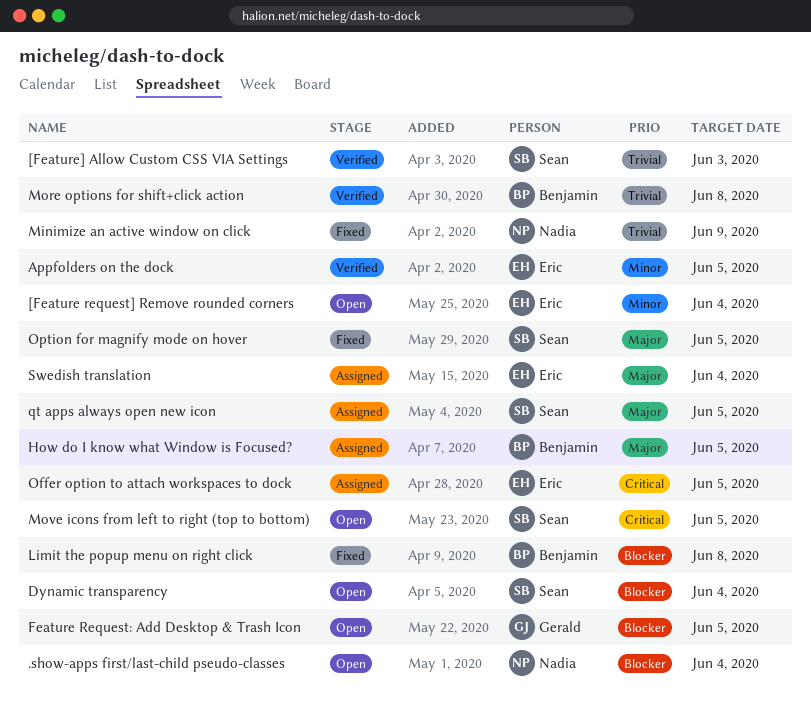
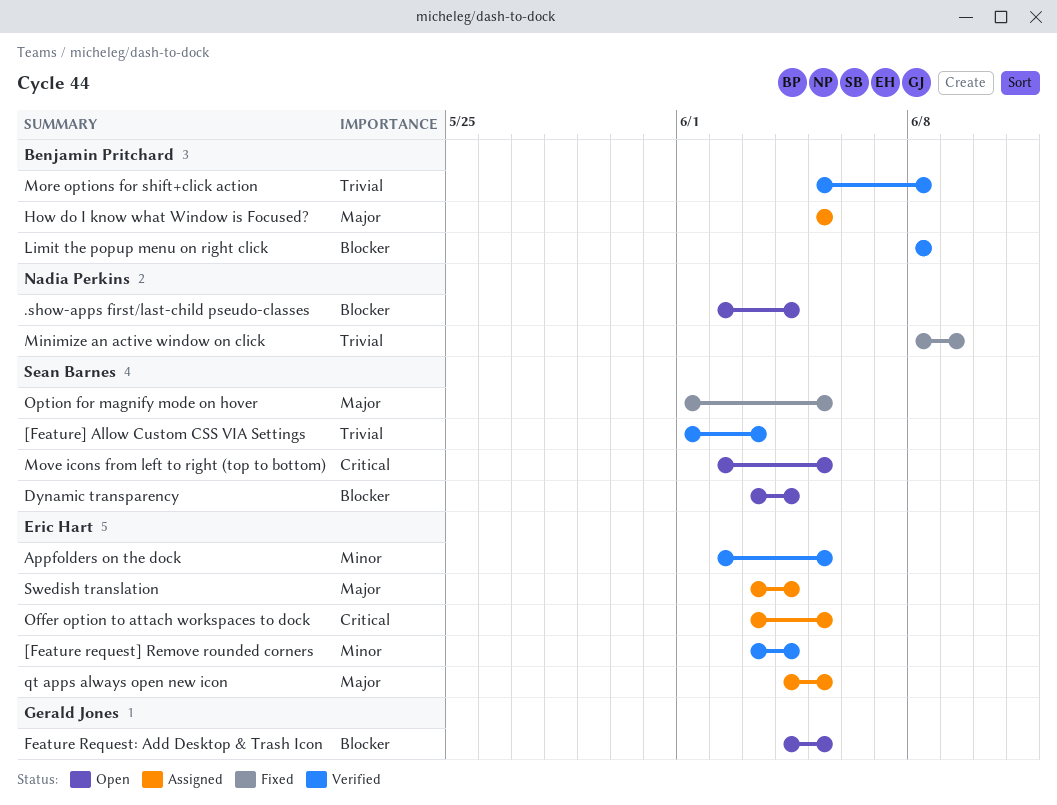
[Feature request] Remove rounded corners, status: Open -> Verified
Limit the popup menu on right click, status: Fixed -> Verified
qt apps always open new icon, owner: Sean Barnes -> Eric Hart

